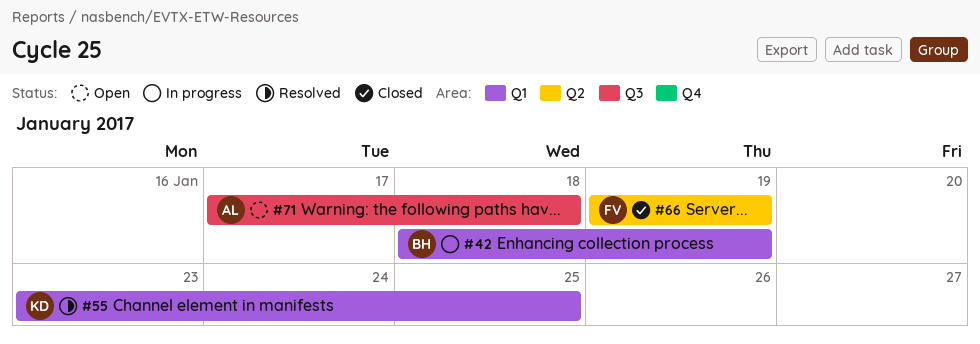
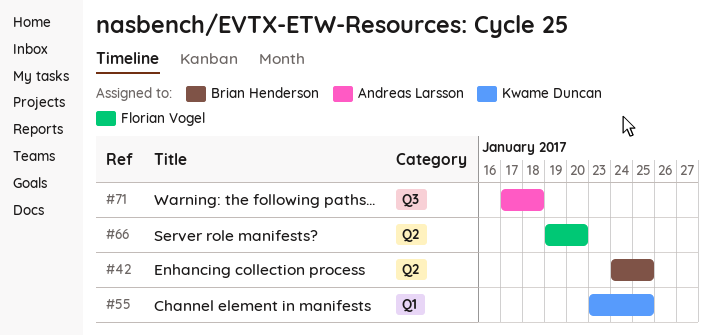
#42, label: Q1 -> Q2
#42, start: Jan 18 -> Jan 24
#42, due: Jan 19 -> Jan 25
#66, due: Jan 19 -> Jan 20

